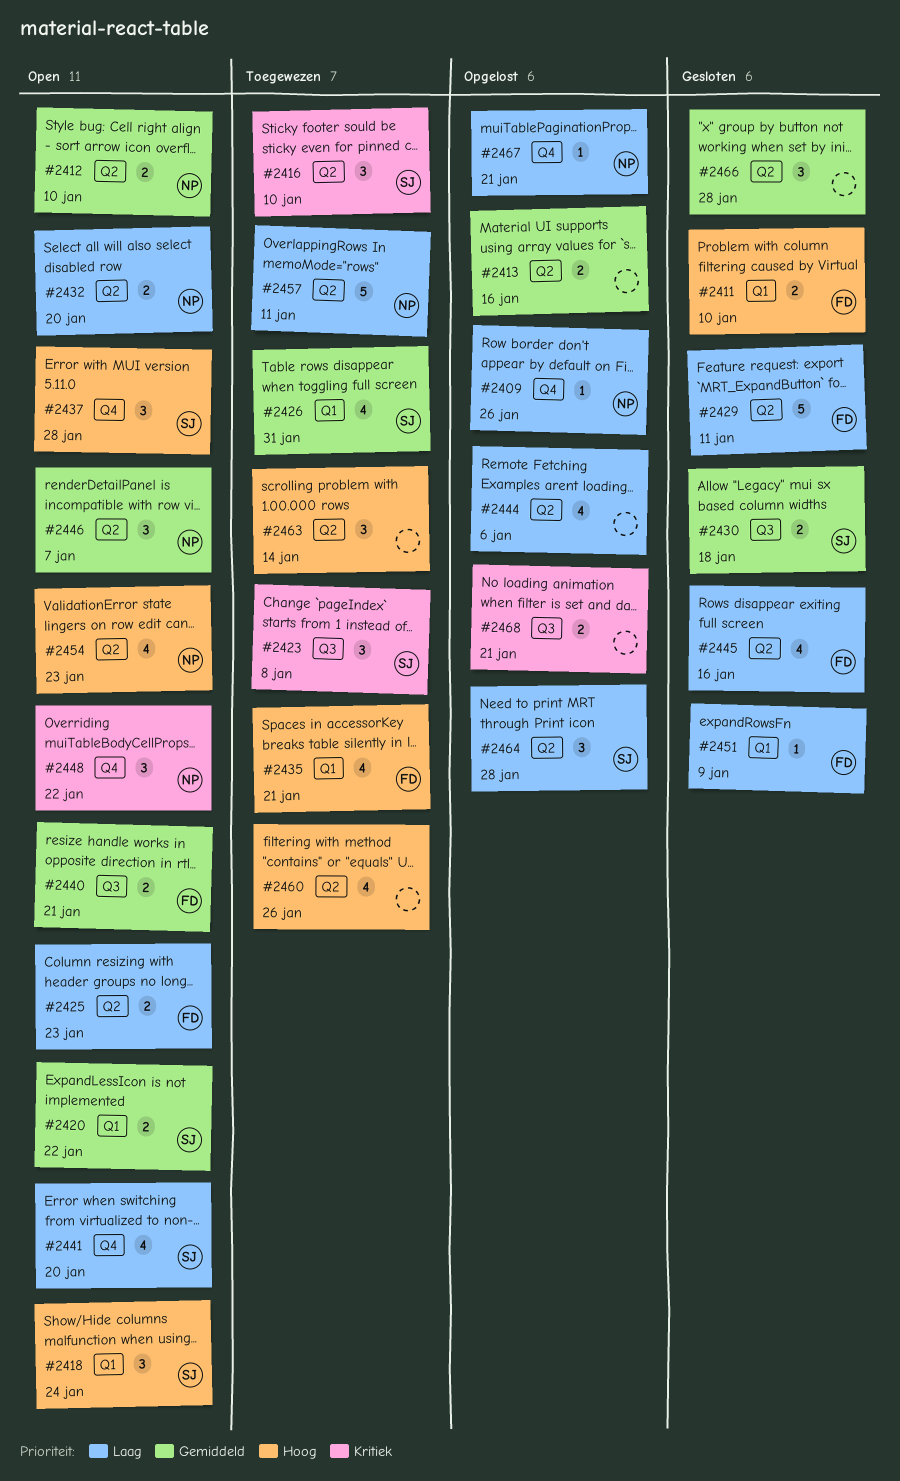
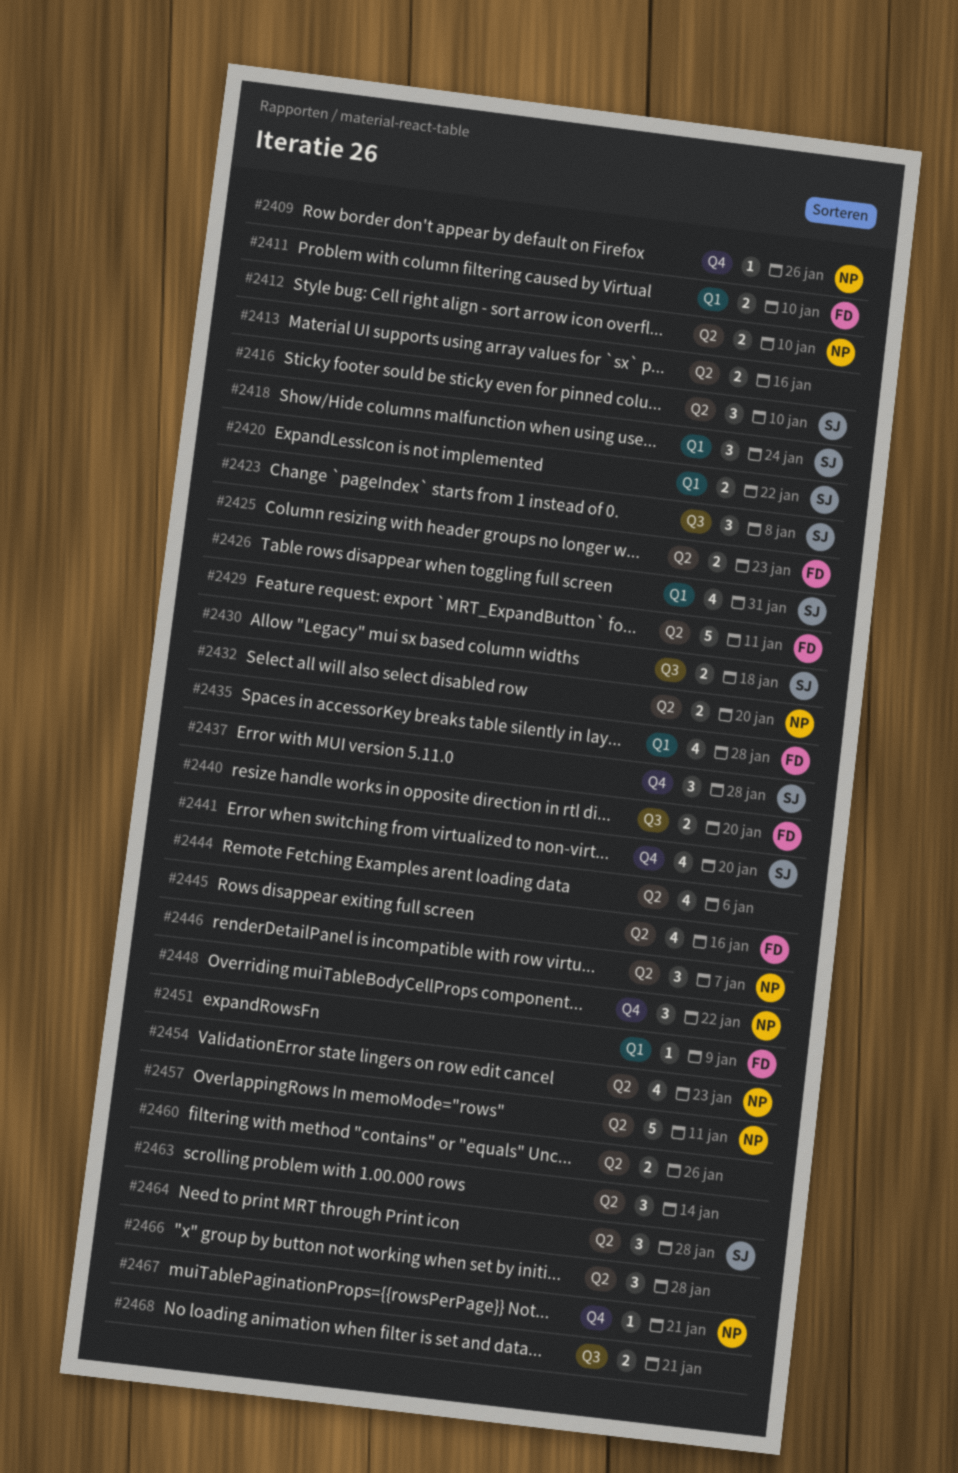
#2435, due: Jan 21 -> Jan 28
#2440, due: Jan 21 -> Jan 20
#2460, estimate: 4 -> 2

